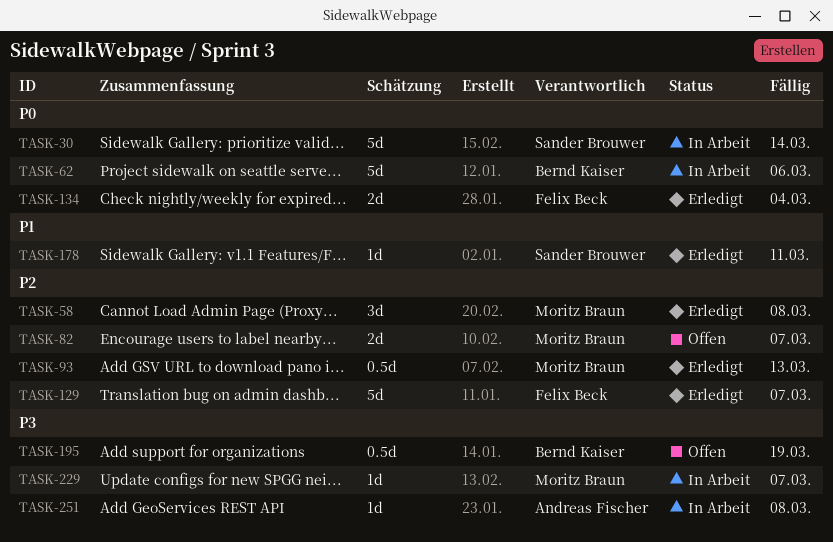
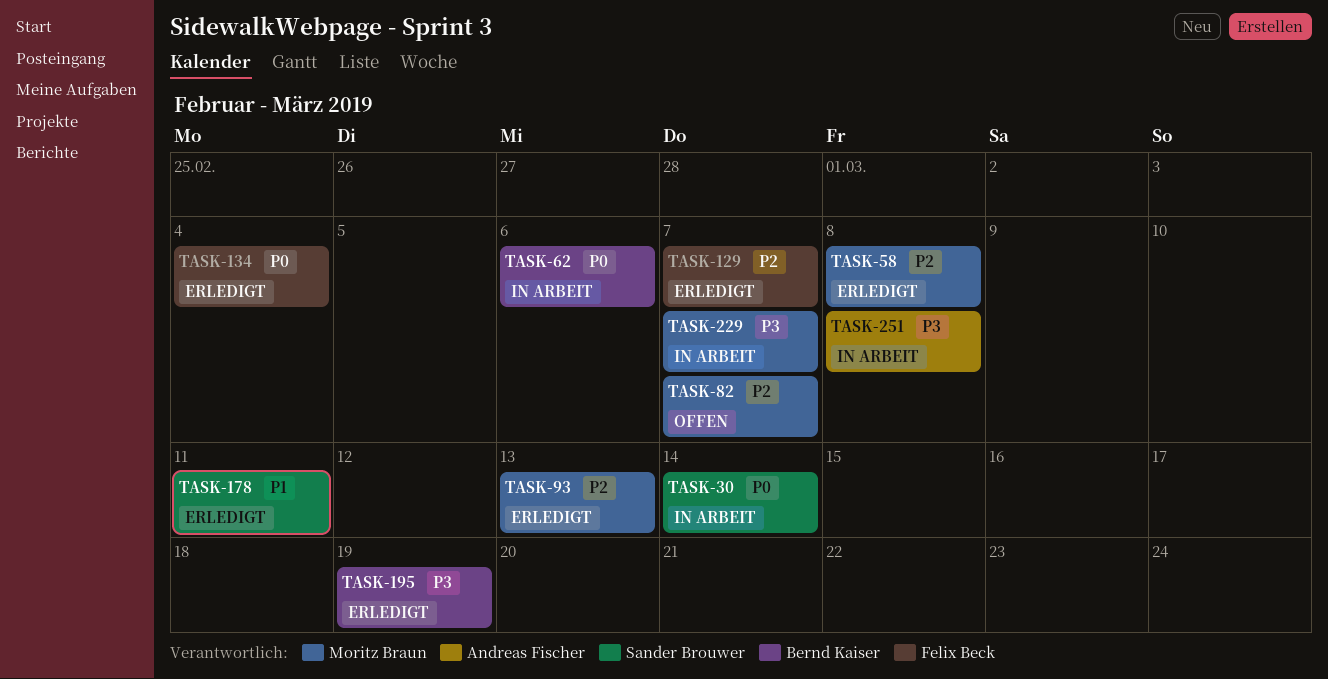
TASK-195, status: Offen -> Erledigt

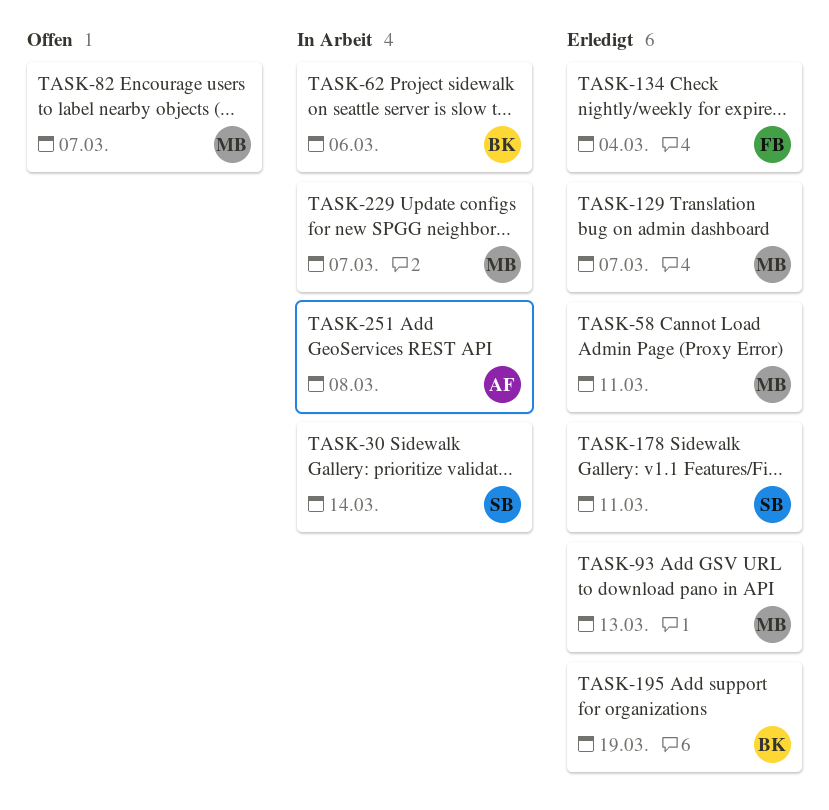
TASK-58, due: Mar 8 -> Mar 11
TASK-129, owner: Felix Beck -> Moritz Braun

